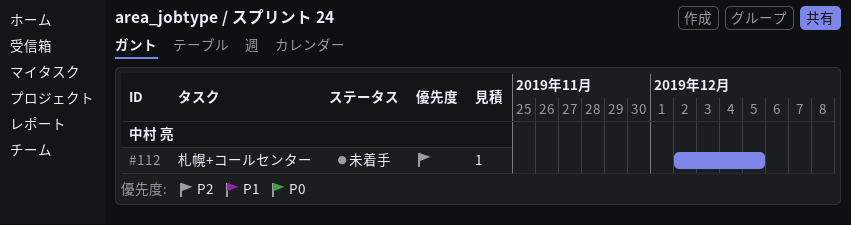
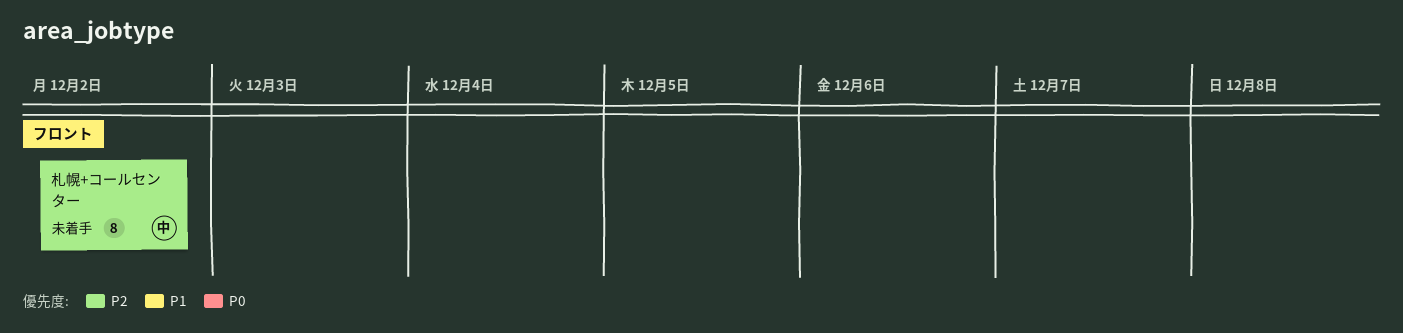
札幌+コールセンター, estimate: 1 -> 8
札幌+コールセンター, due: Dec 5 -> Dec 2

